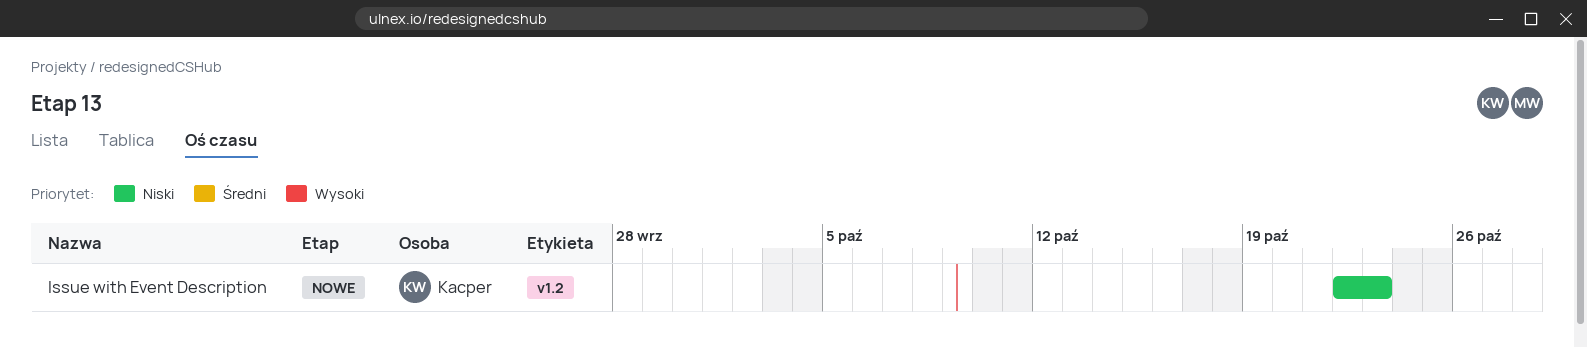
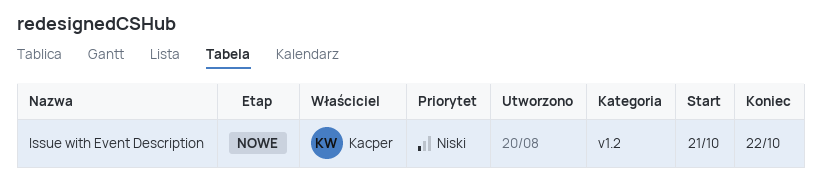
Issue with Event Description, start: Oct 22 -> Oct 21
Issue with Event Description, due: Oct 23 -> Oct 22

